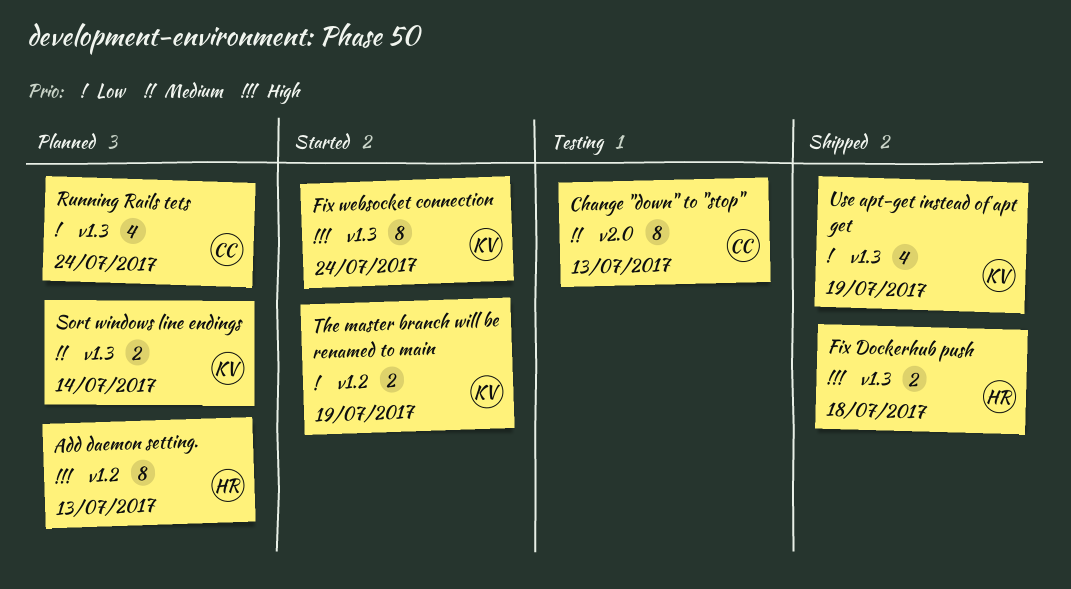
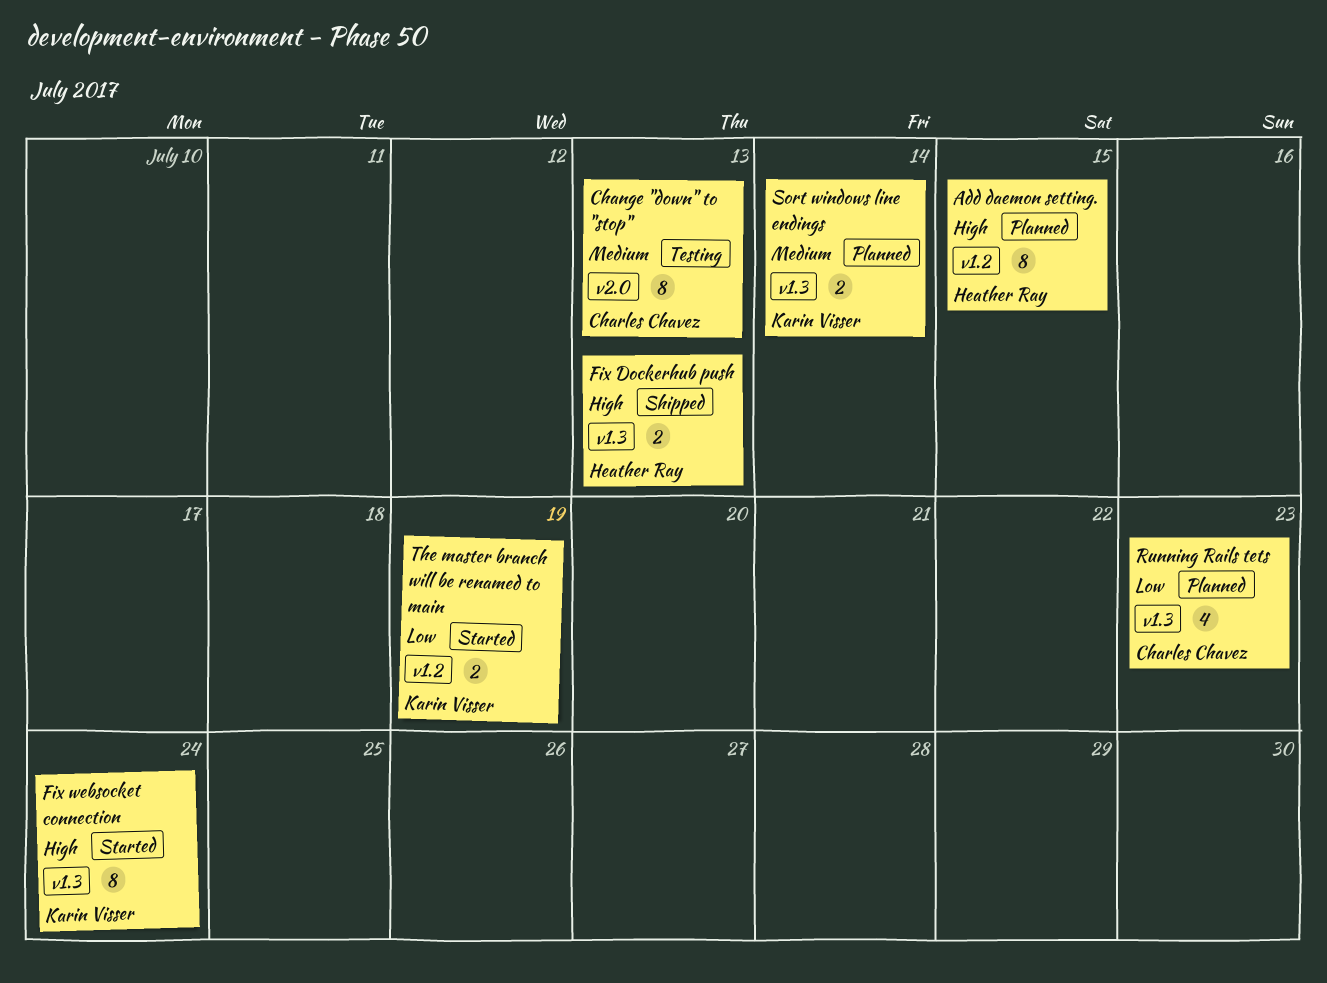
Add daemon setting., due: Jul 13 -> Jul 15
Fix Dockerhub push, due: Jul 18 -> Jul 13
Running Rails tets, due: Jul 24 -> Jul 23
Use apt-get instead of apt get: present -> none

